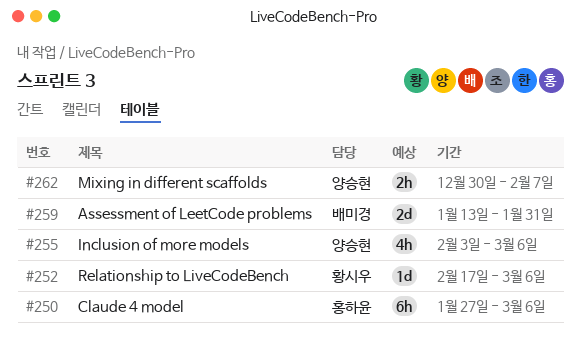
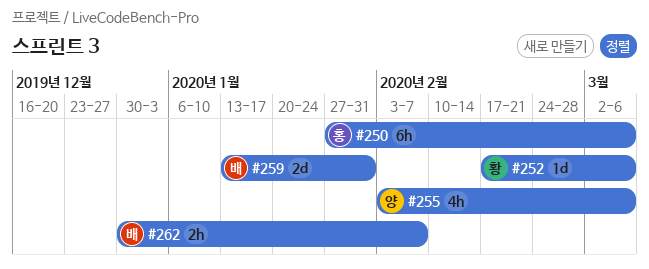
#262, owner: 양승현 -> 배미경

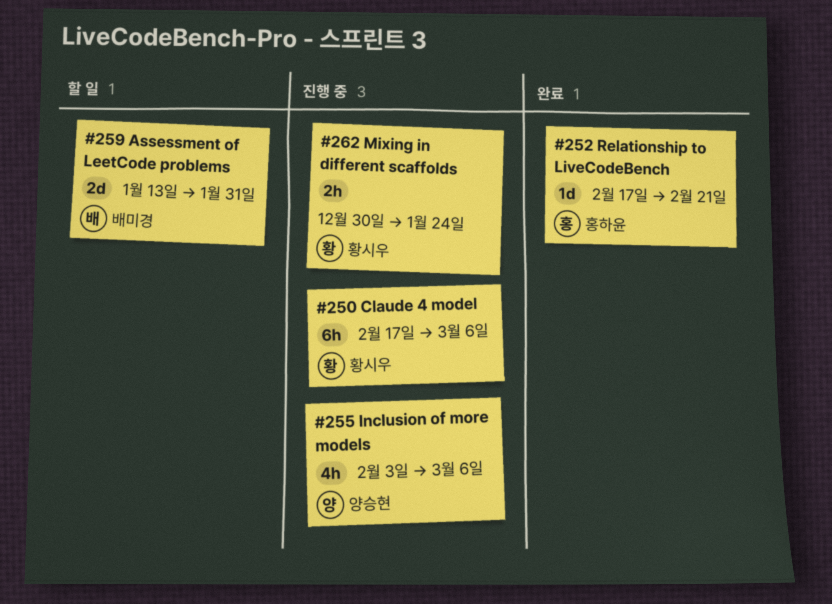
#250, owner: 홍하윤 -> 황시우
#250, start: Jan 27 -> Feb 17
#252, owner: 황시우 -> 홍하윤
#252, due: Mar 6 -> Feb 21
#262, owner: 배미경 -> 황시우
#262, due: Feb 7 -> Jan 24

